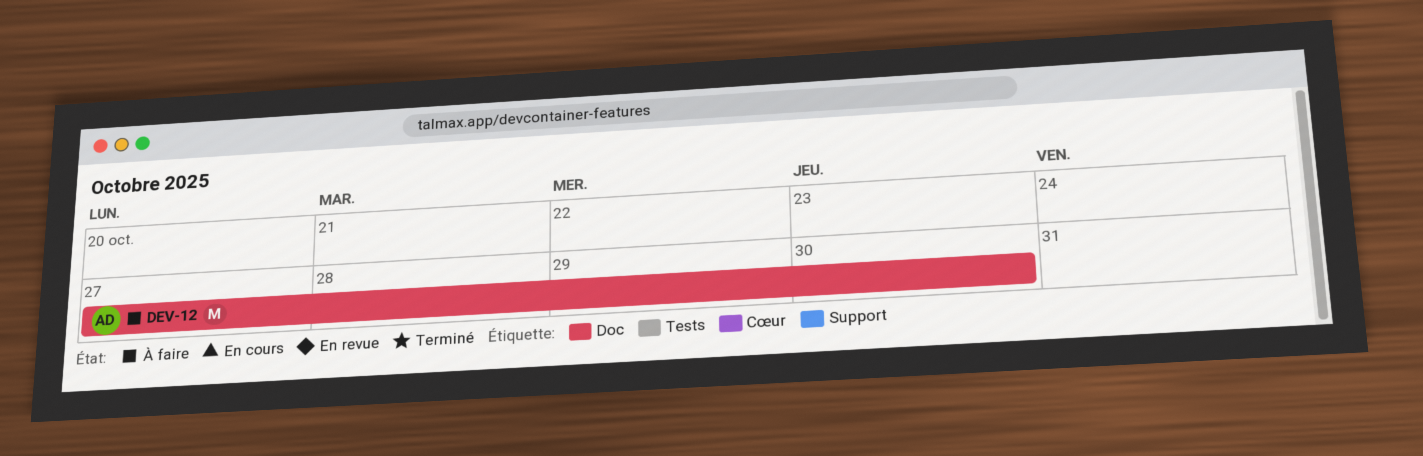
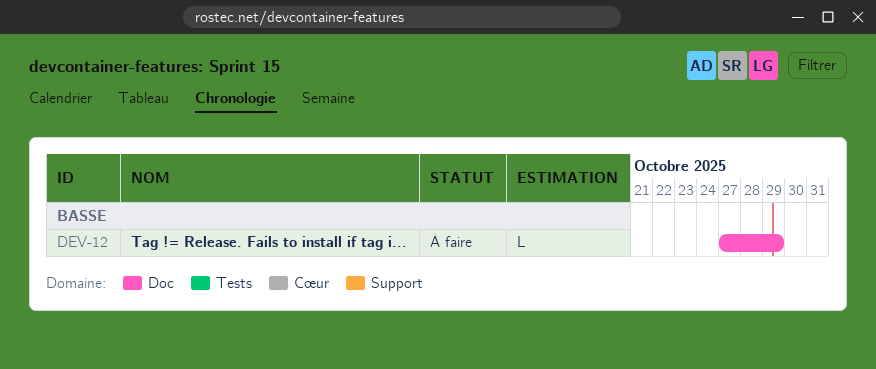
DEV-12, estimate: M -> L
DEV-12, due: Oct 30 -> Oct 29

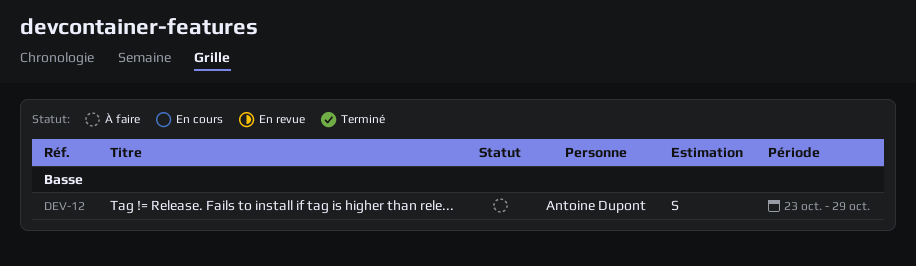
DEV-12, estimate: L -> S
DEV-12, start: Oct 27 -> Oct 23

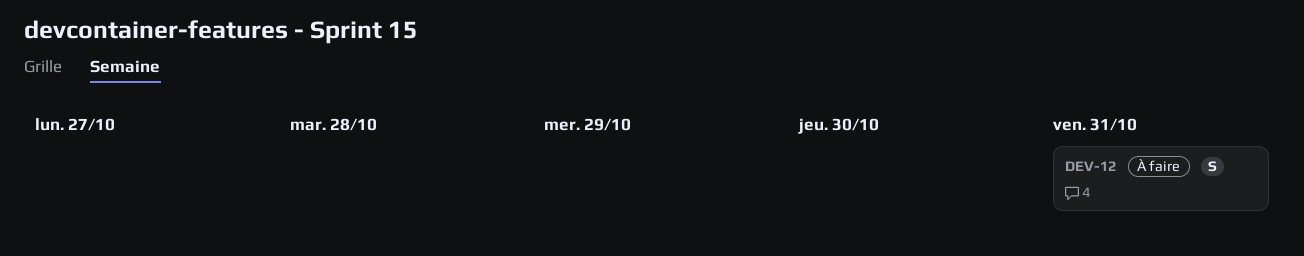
DEV-12, due: Oct 29 -> Oct 31

